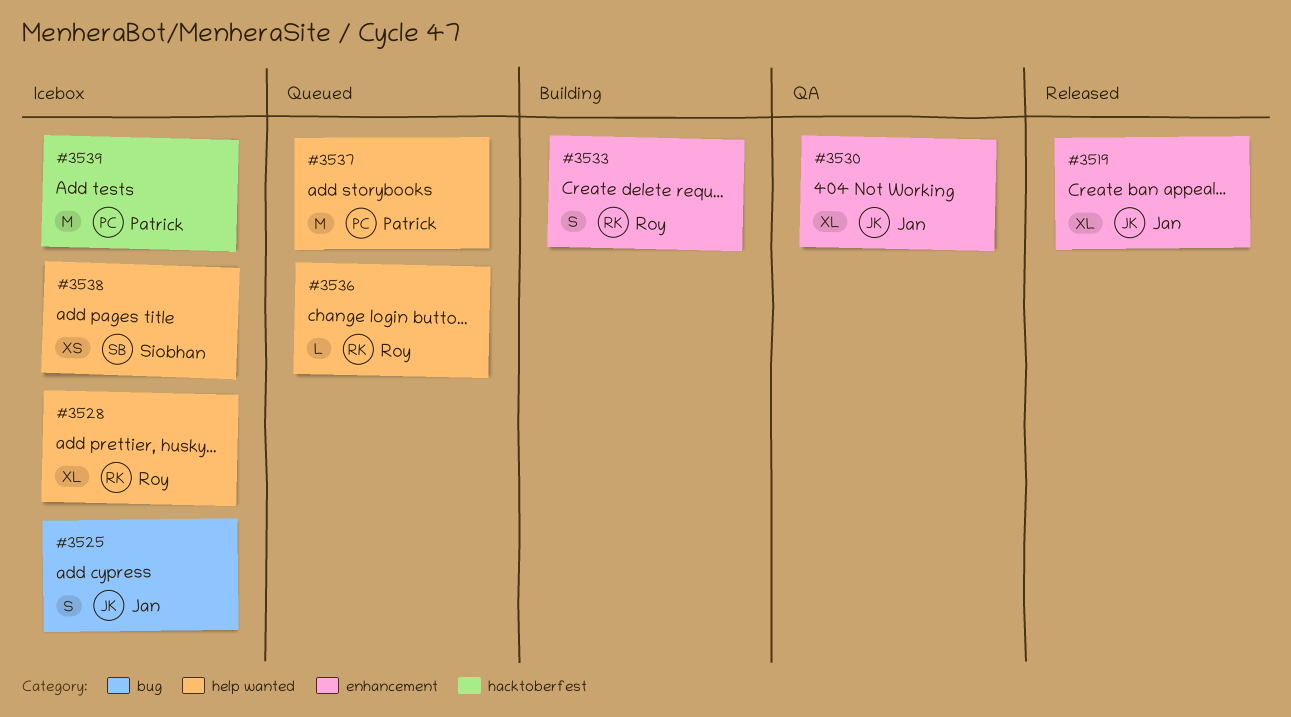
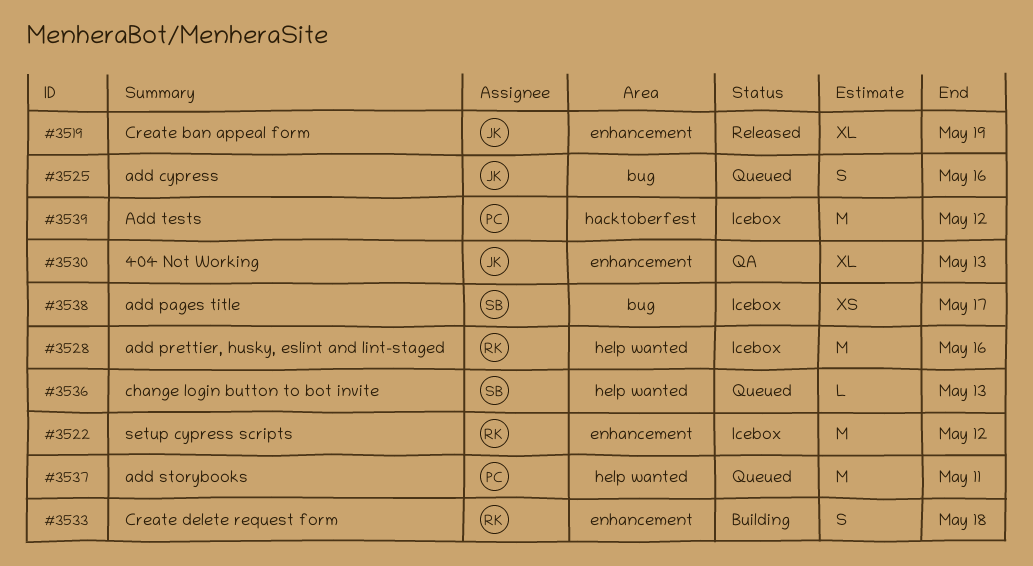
#3522: none -> present
#3525, status: Icebox -> Queued
#3528, estimate: XL -> M
#3536, owner: Roy -> Siobhan
#3538, label: help wanted -> bug

